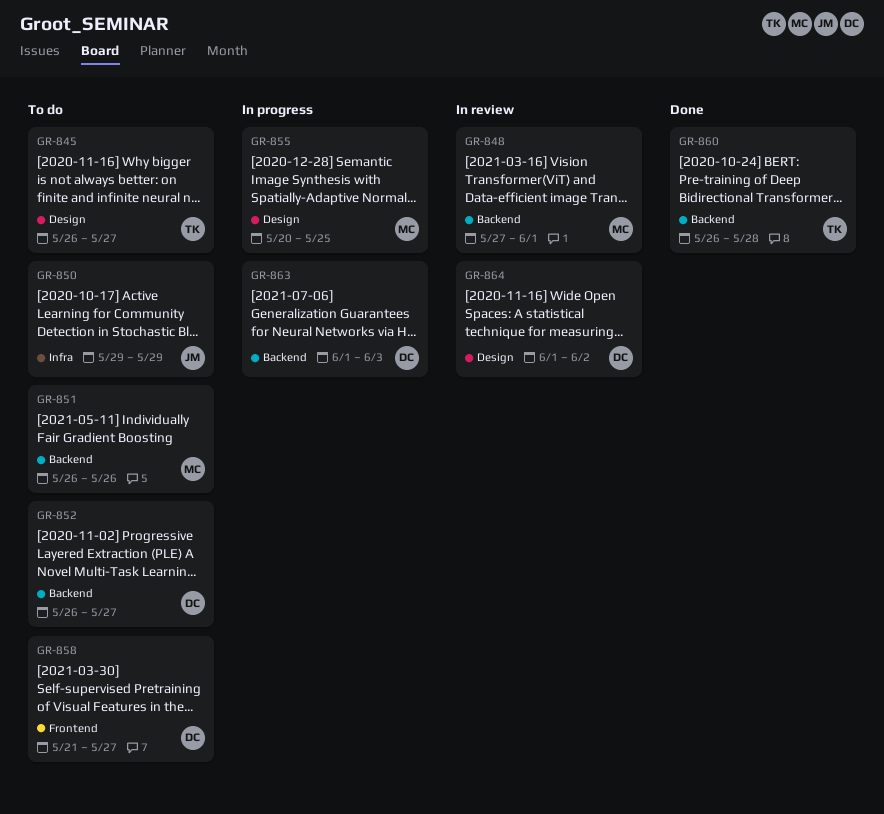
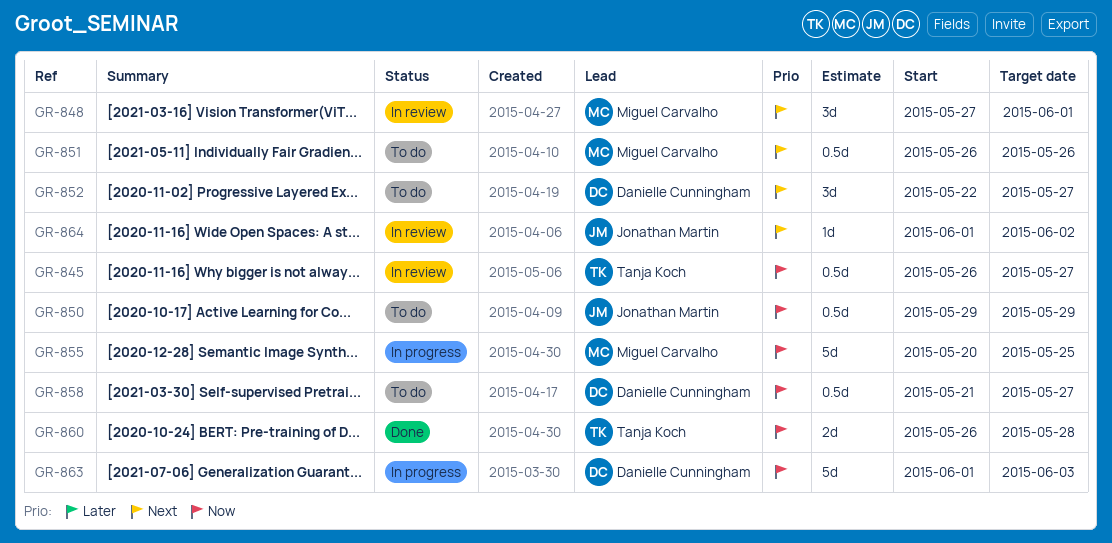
GR-845, status: To do -> In review
GR-852, start: May 26 -> May 22
GR-864, owner: Danielle Cunningham -> Jonathan Martin

